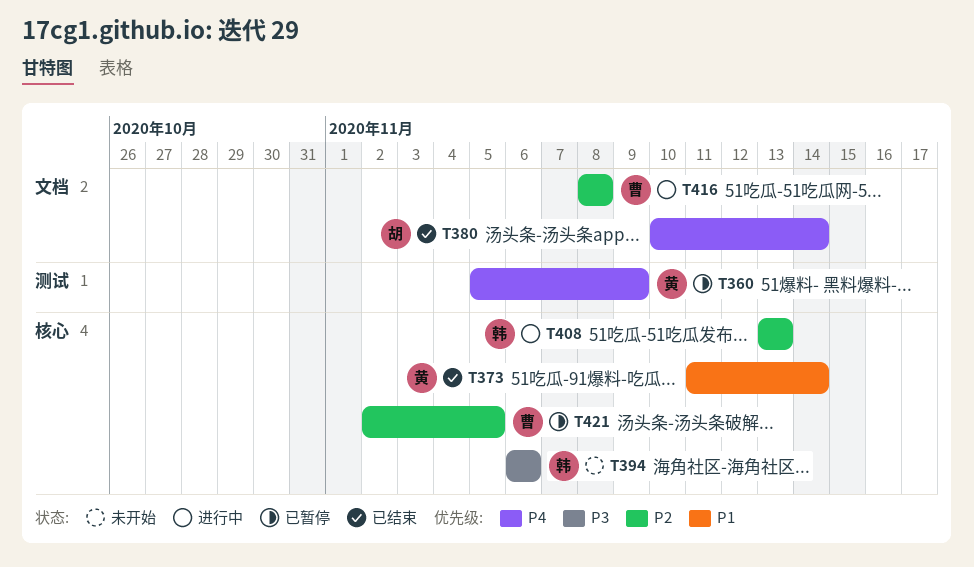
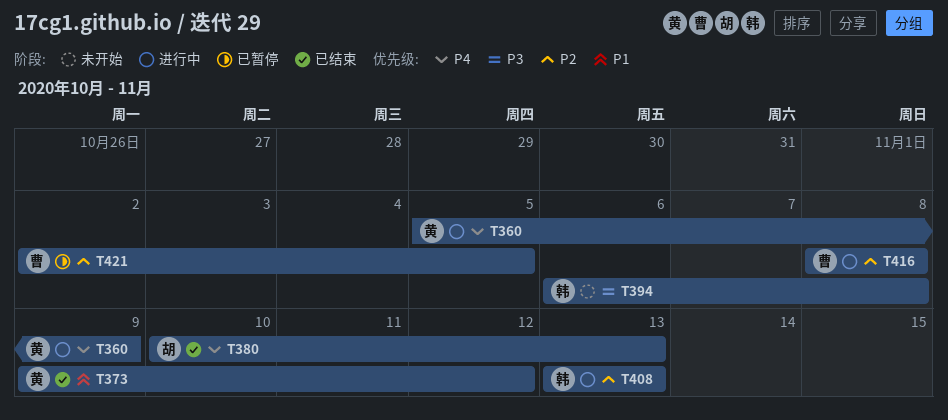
T360, status: 已暂停 -> 进行中
T373, start: Nov 11 -> Nov 9
T373, due: Nov 14 -> Nov 12
T380, due: Nov 14 -> Nov 13
T394, due: Nov 6 -> Nov 8

